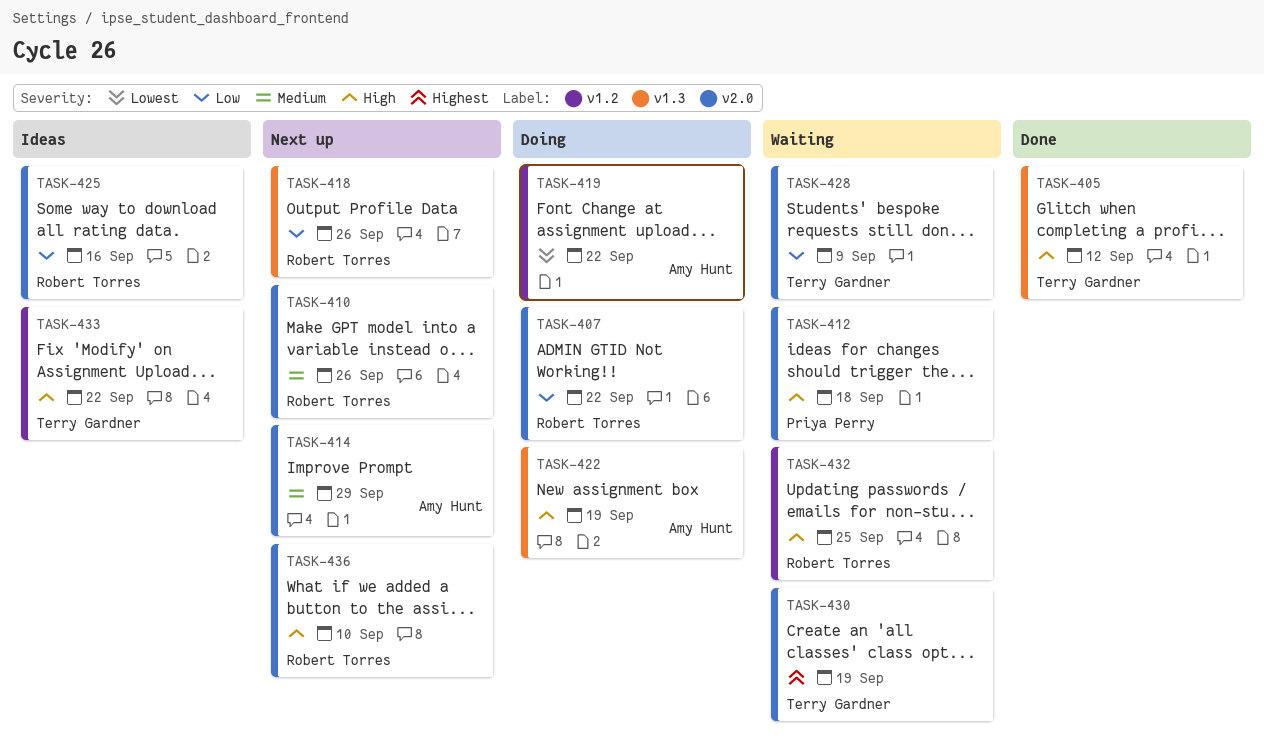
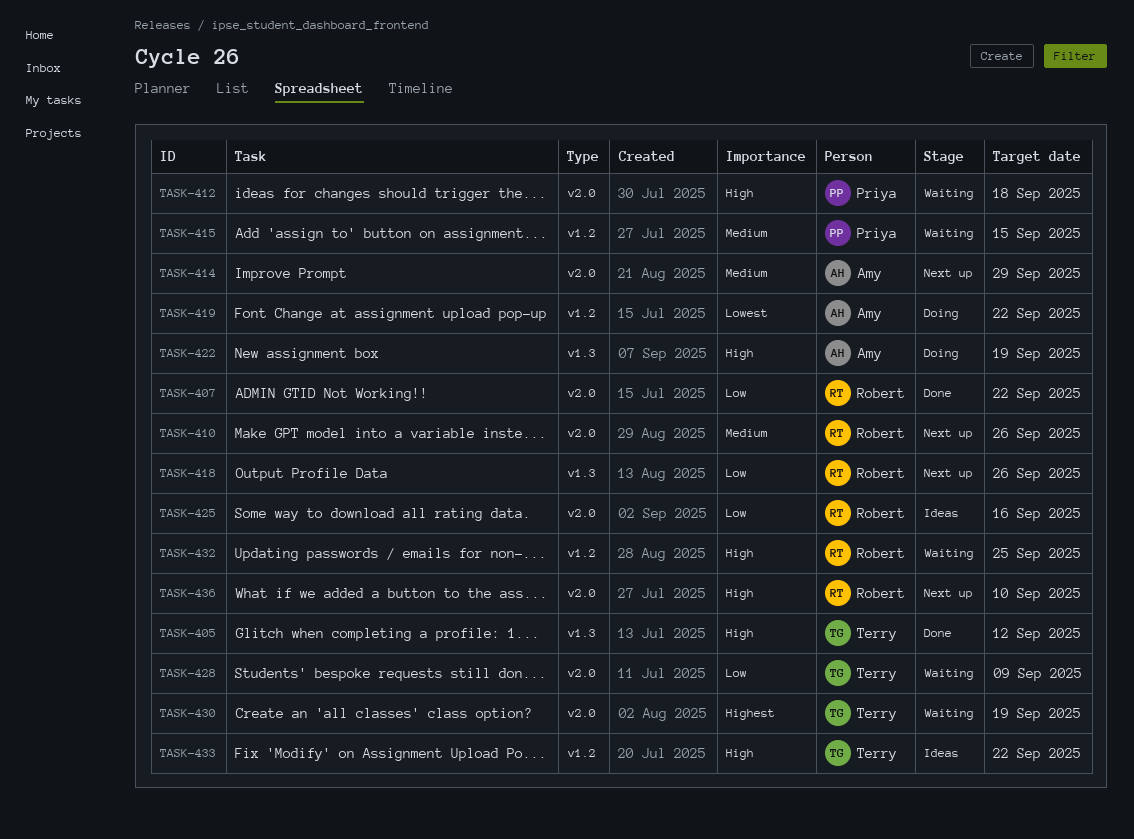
TASK-407, status: Doing -> Done
TASK-415: none -> present

